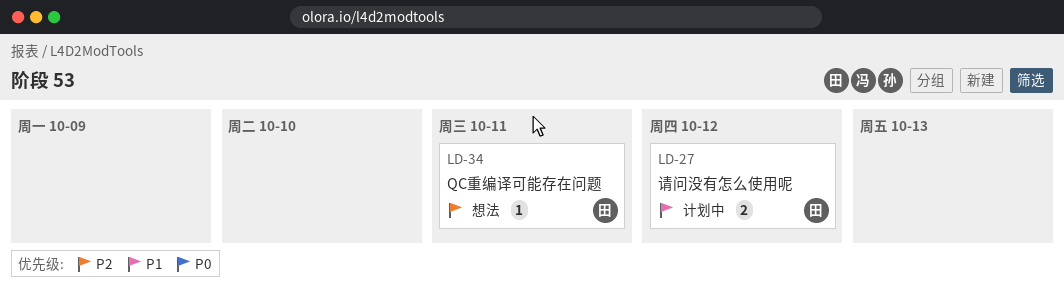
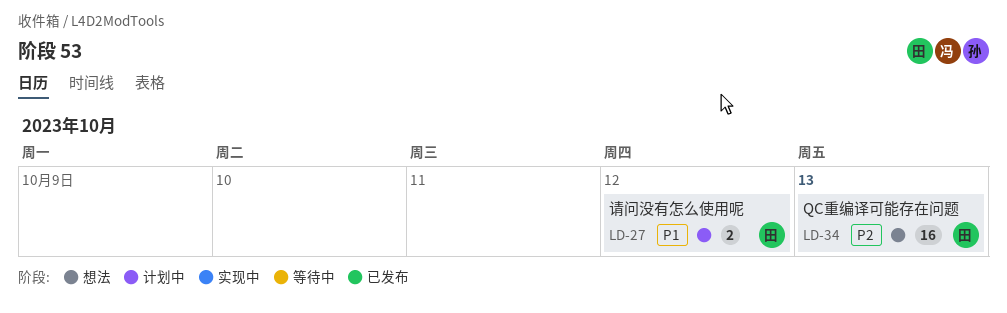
LD-34, estimate: 1 -> 16
LD-34, due: Oct 11 -> Oct 13

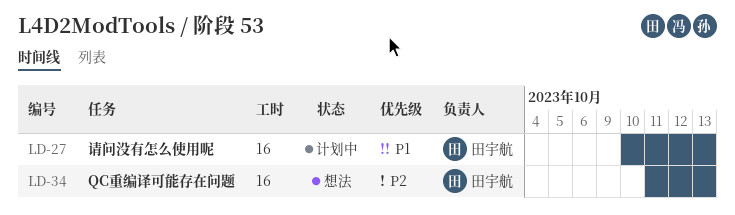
LD-27, estimate: 2 -> 16
LD-27, due: Oct 12 -> Oct 13

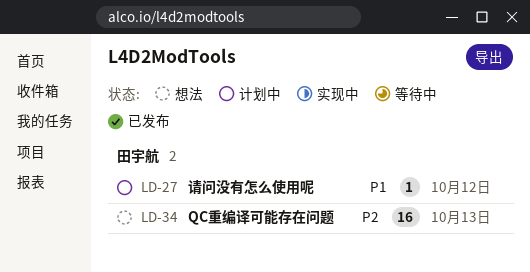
LD-27, estimate: 16 -> 1
LD-27, due: Oct 13 -> Oct 12

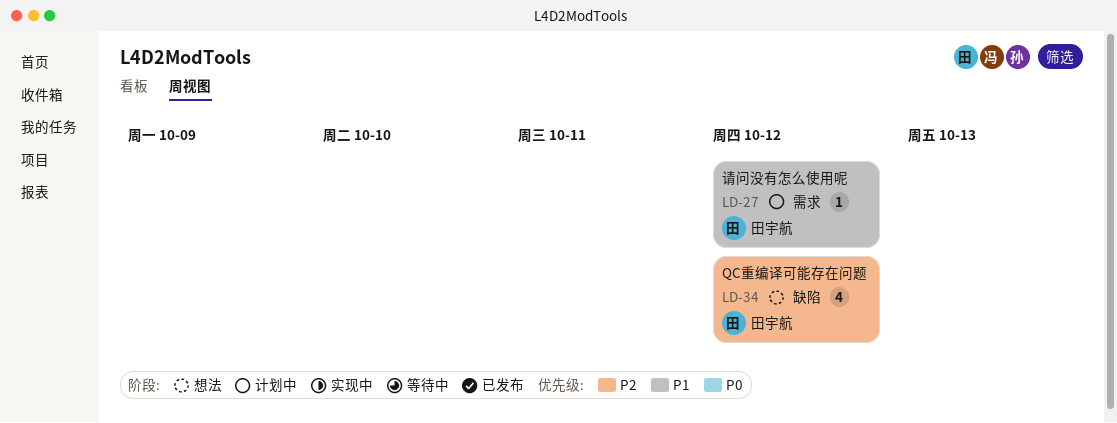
LD-34, estimate: 16 -> 4
LD-34, due: Oct 13 -> Oct 12

